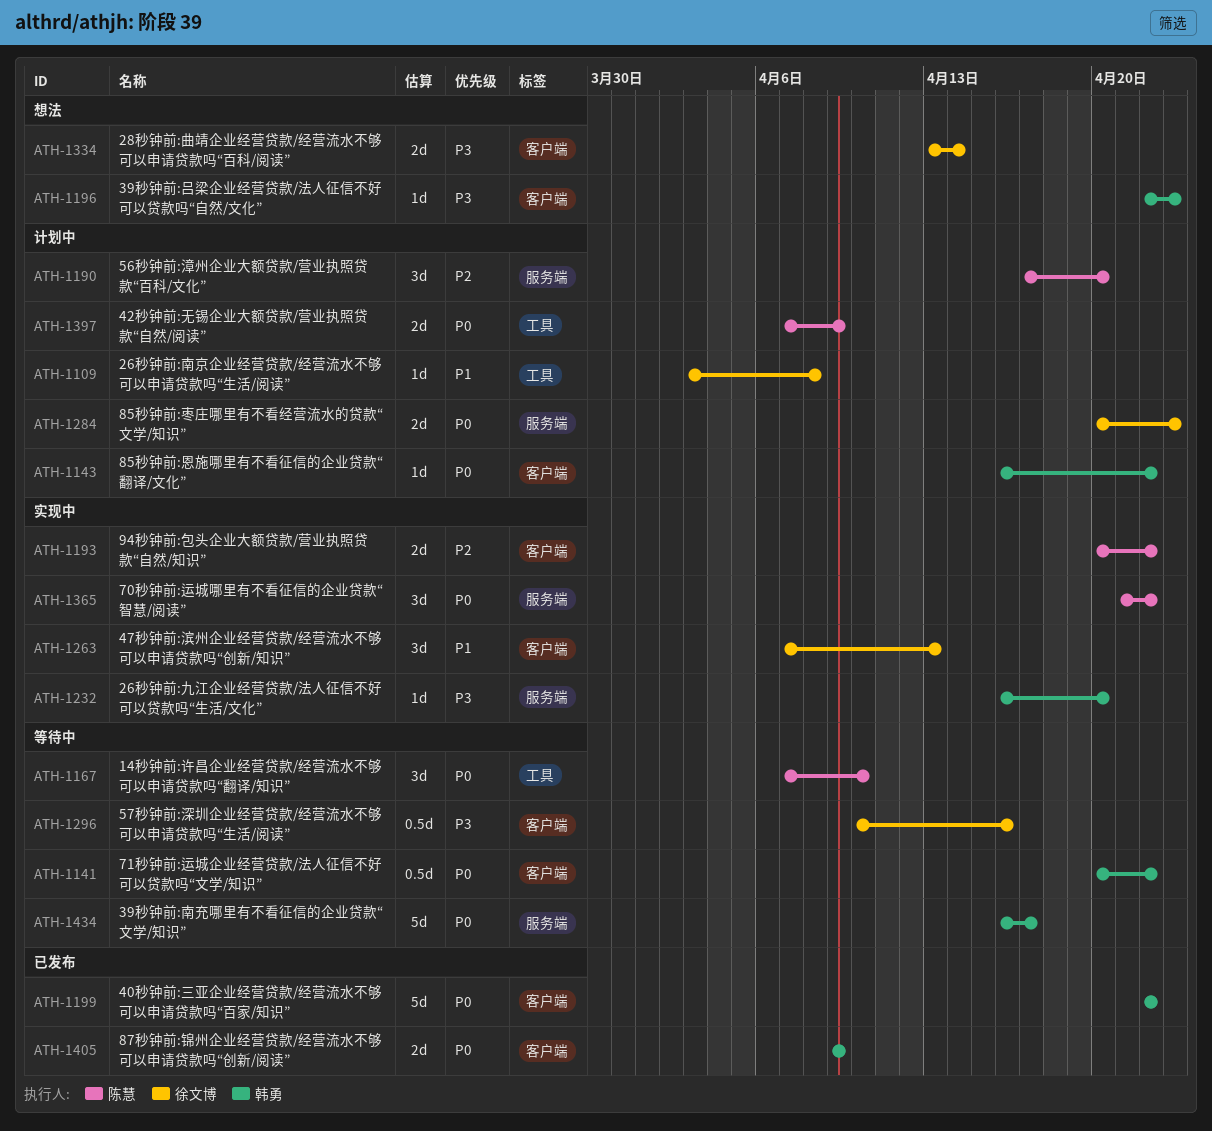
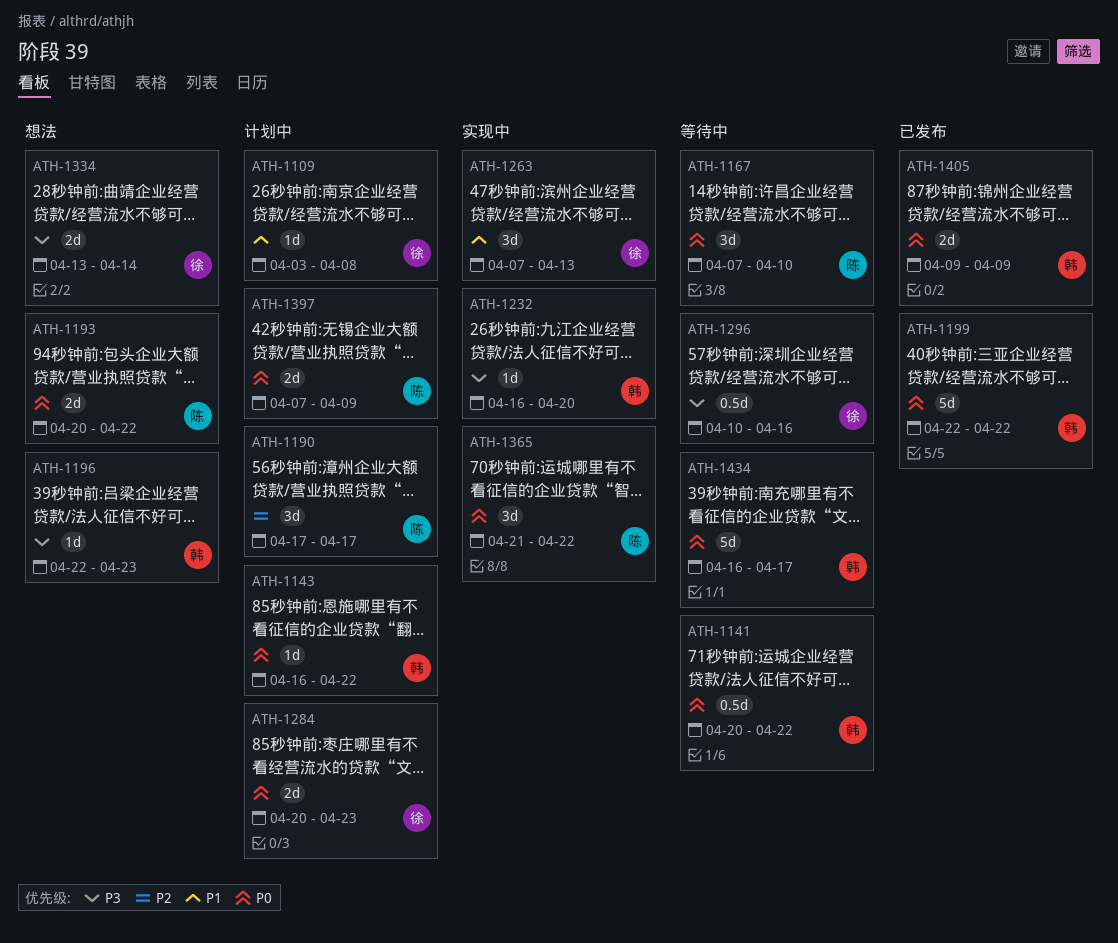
ATH-1190, due: Apr 20 -> Apr 17
ATH-1193, status: 实现中 -> 想法
ATH-1193, priority: P2 -> P0

